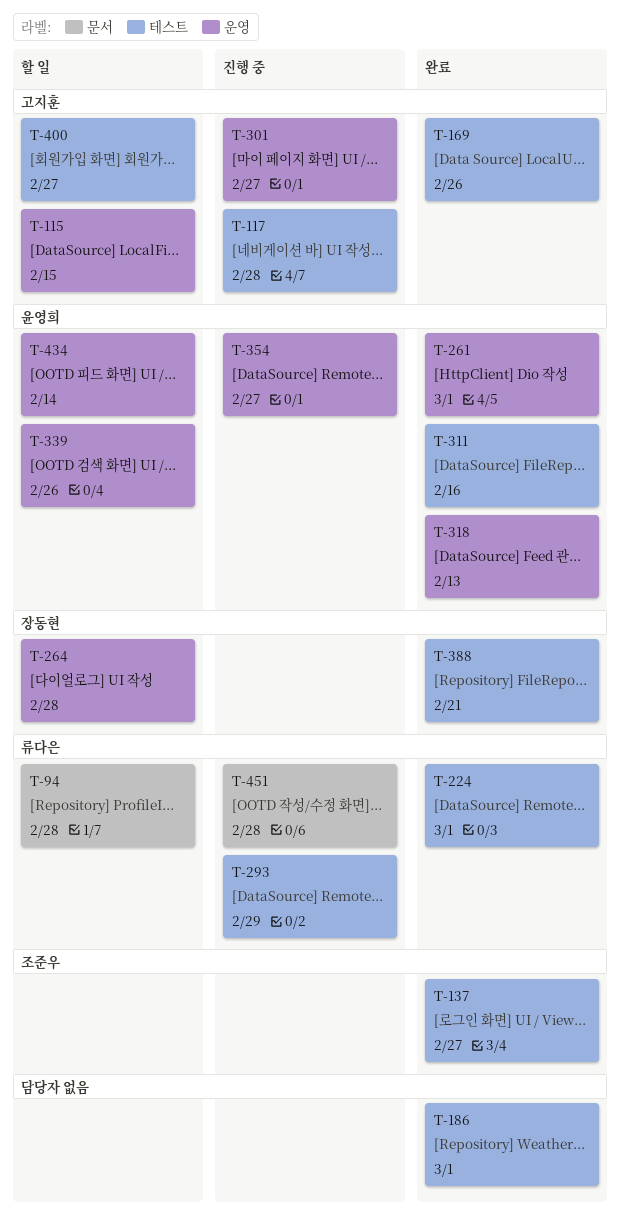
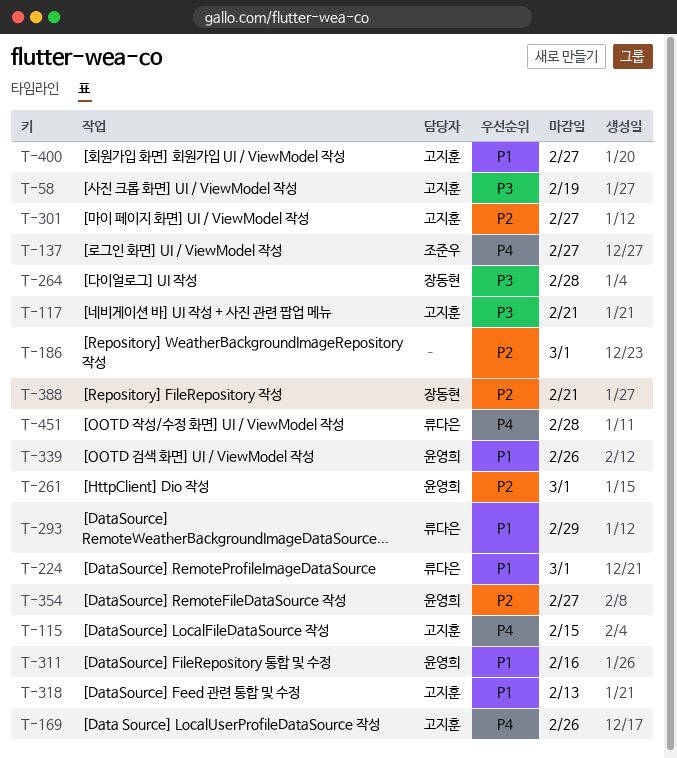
T-58: none -> present
T-94: present -> none
T-117, due: Feb 28 -> Feb 21
T-318, owner: 윤영희 -> 고지훈
T-434: present -> none

